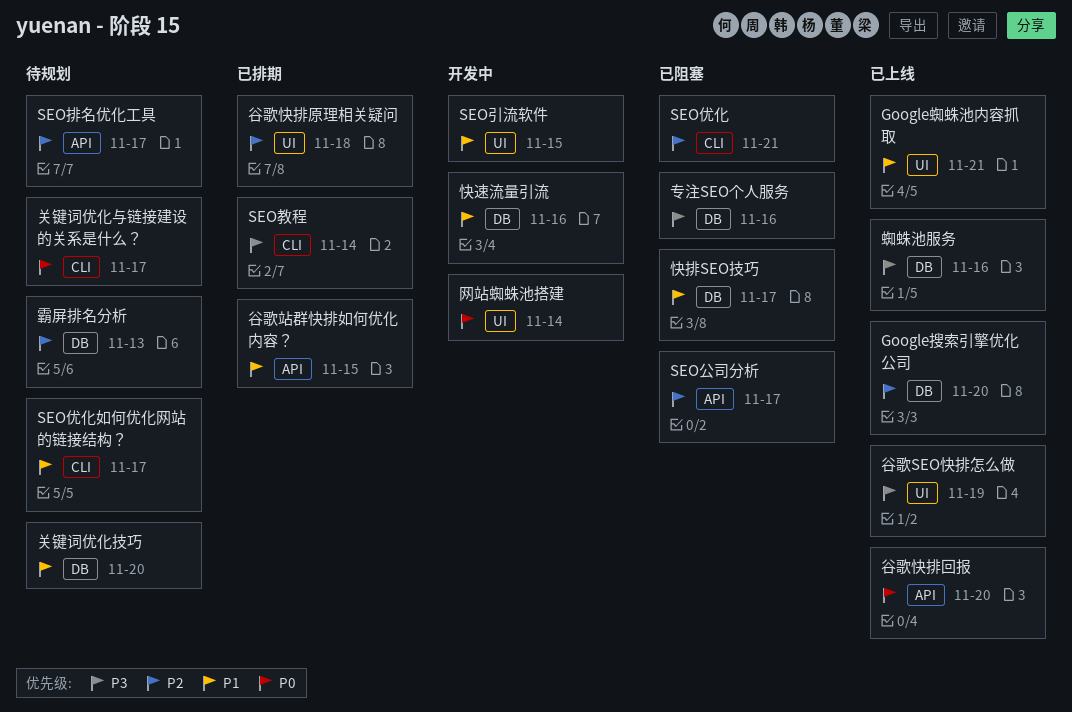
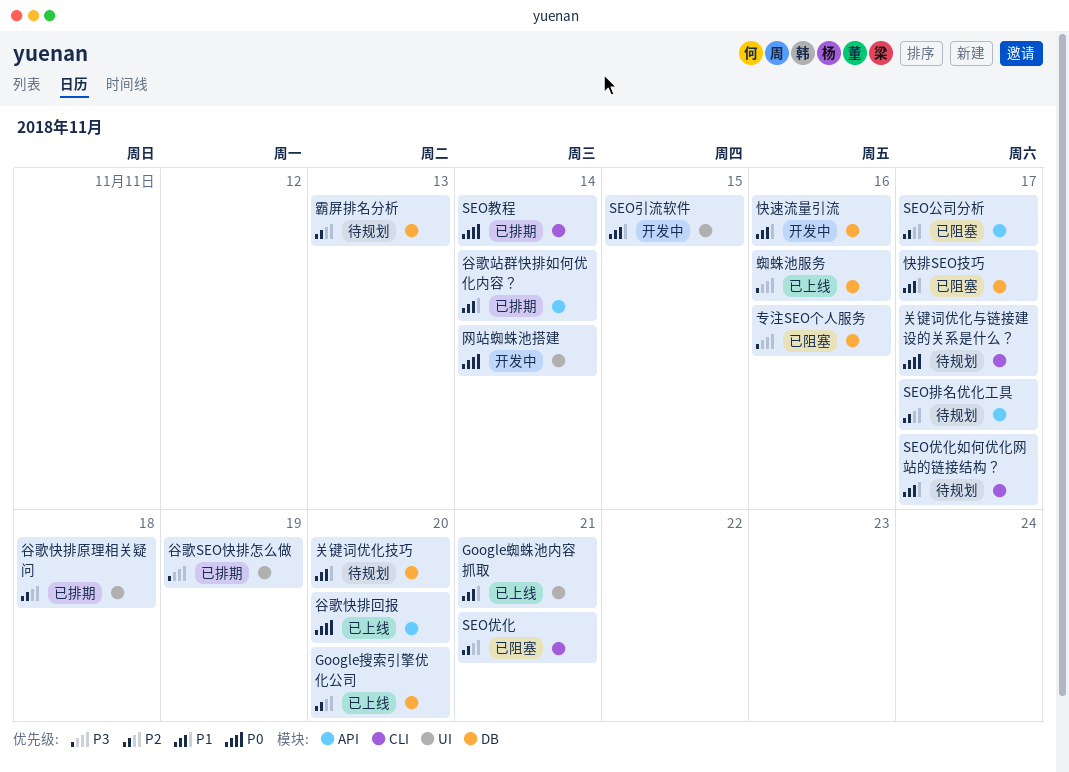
SEO教程, priority: P3 -> P0
谷歌SEO快排怎么做, status: 已上线 -> 已排期
谷歌站群快排如何优化内容？, due: Nov 15 -> Nov 14

